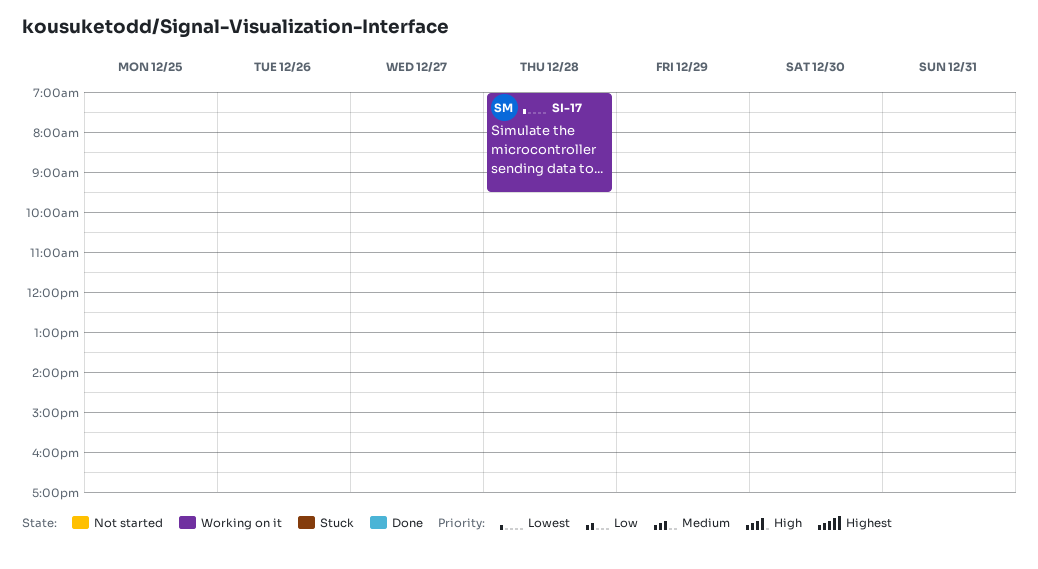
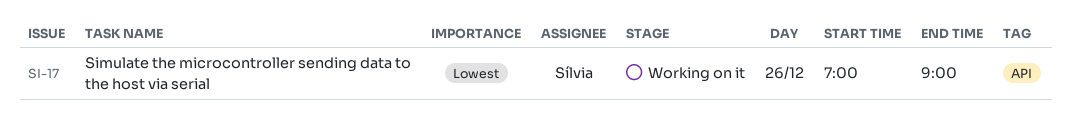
SI-17, day: Dec 28 -> Dec 26
SI-17, ends: 09:30 -> 09:00

